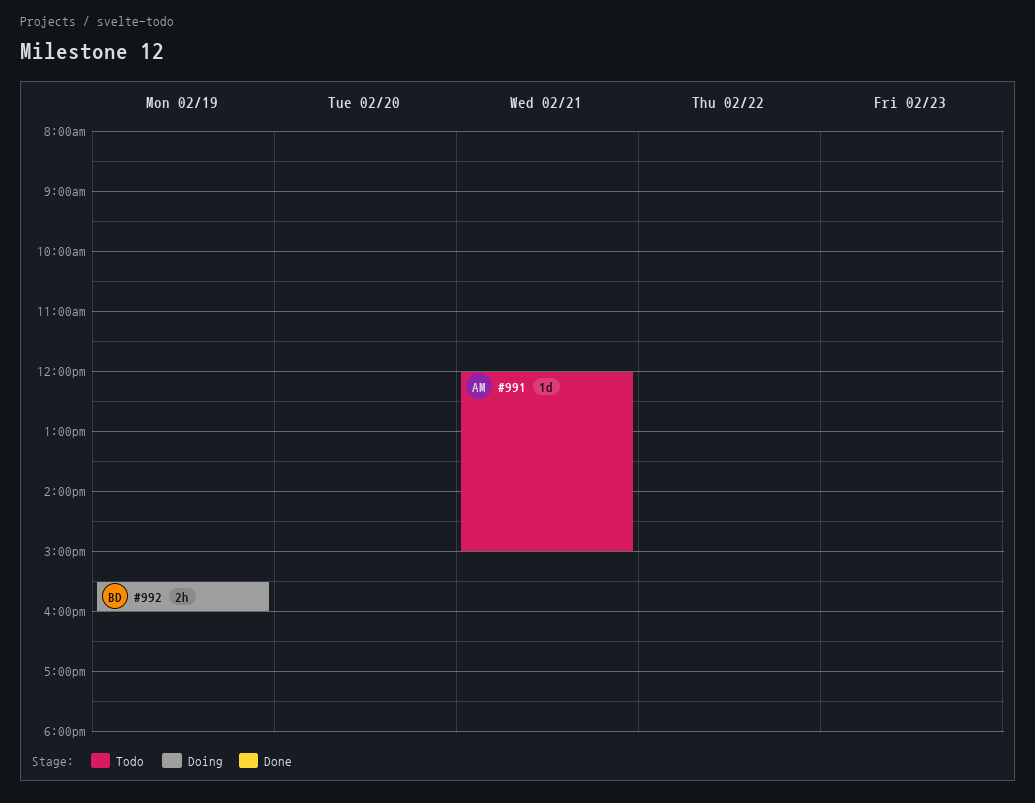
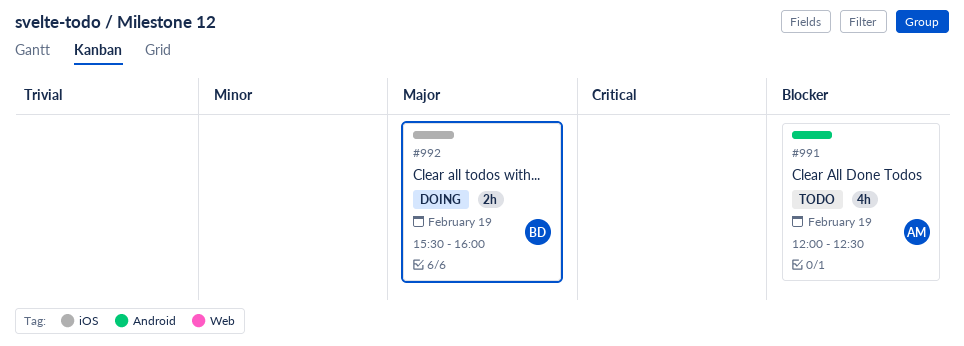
#991, estimate: 1d -> 4h
#991, day: Feb 21 -> Feb 19
#991, ends: 15:00 -> 12:30

